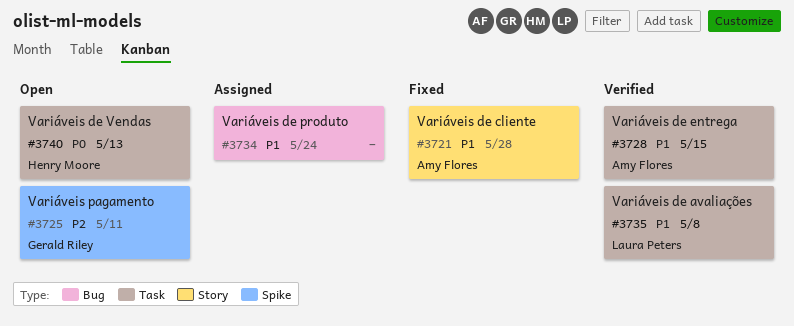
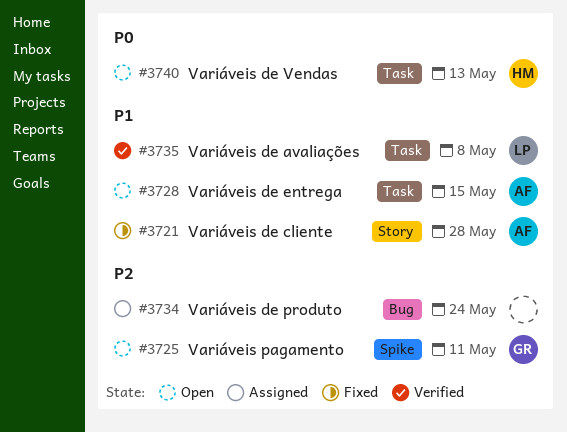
#3728, status: Verified -> Open
#3734, priority: P1 -> P2

